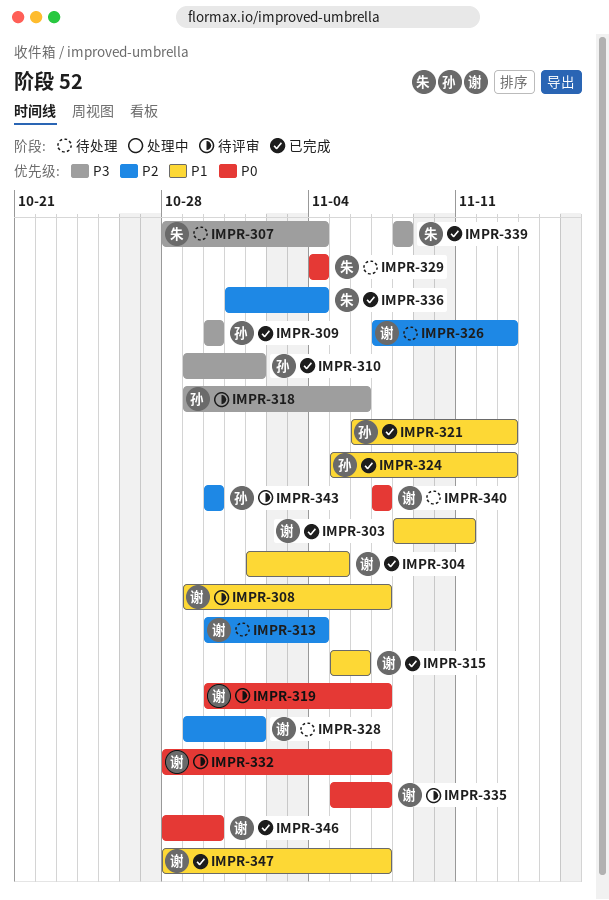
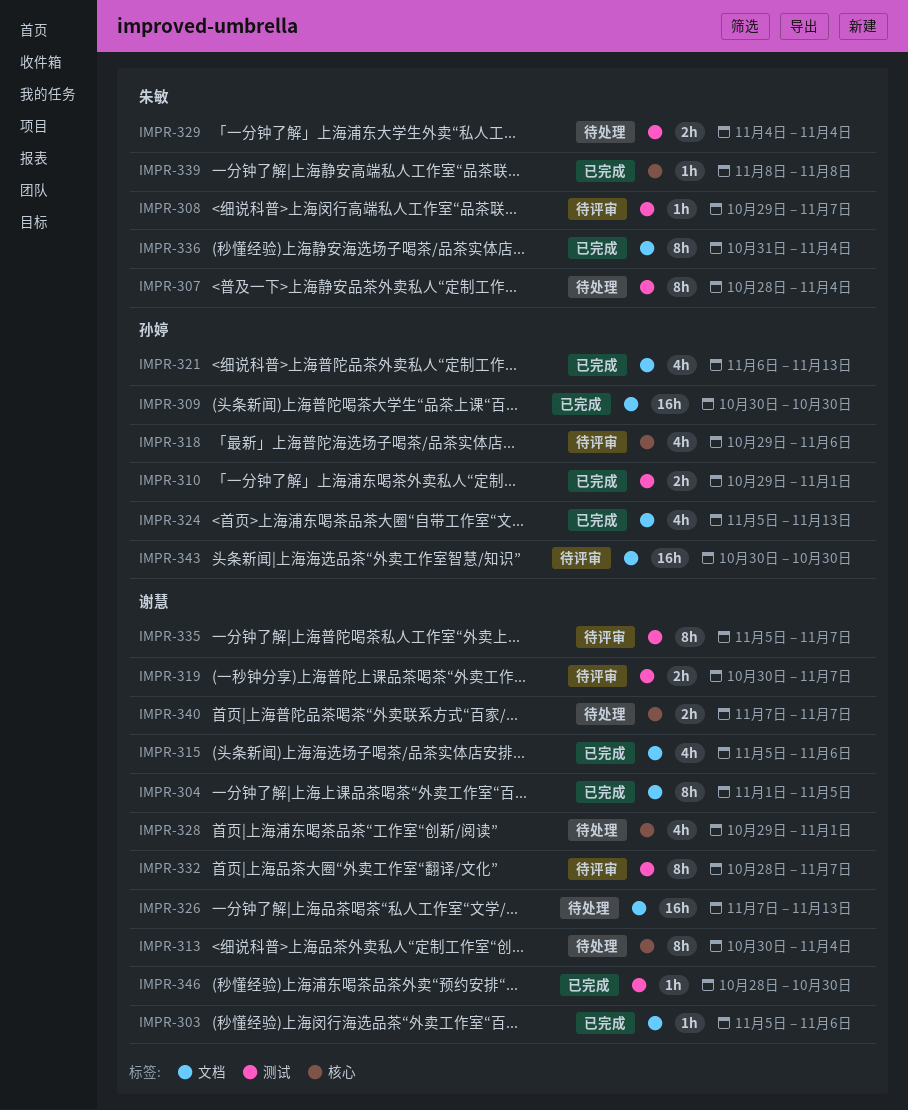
IMPR-303, start: Nov 8 -> Nov 5
IMPR-303, due: Nov 11 -> Nov 6
IMPR-308, owner: 谢慧 -> 朱敏
IMPR-347: present -> none

